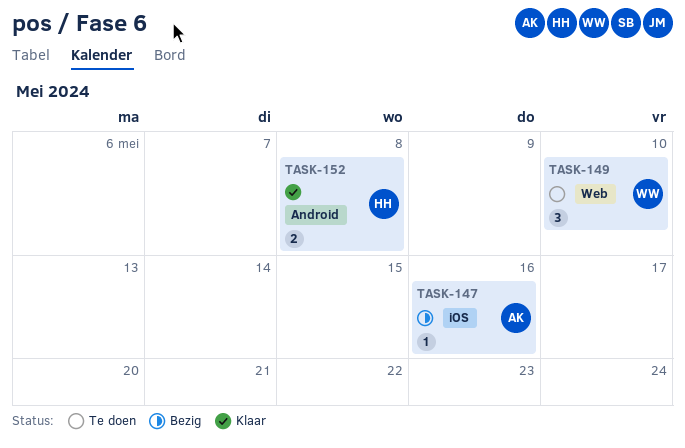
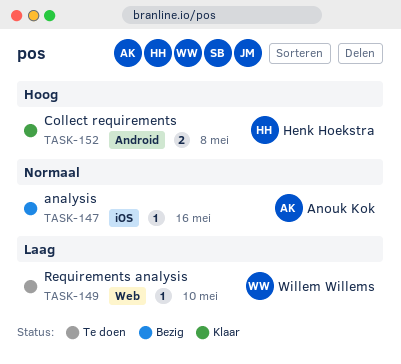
TASK-149, estimate: 3 -> 1

